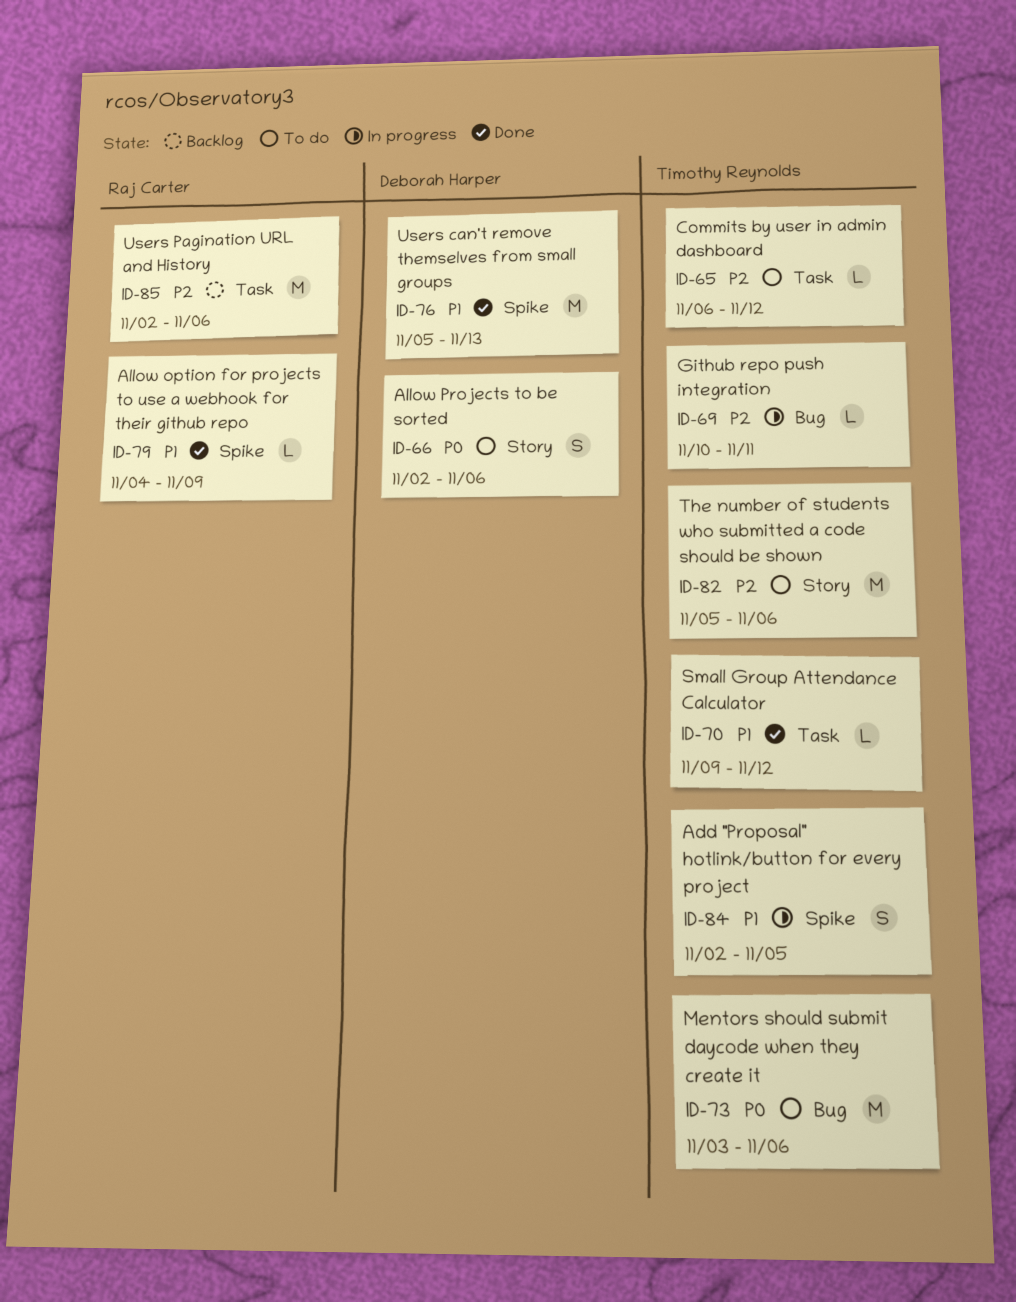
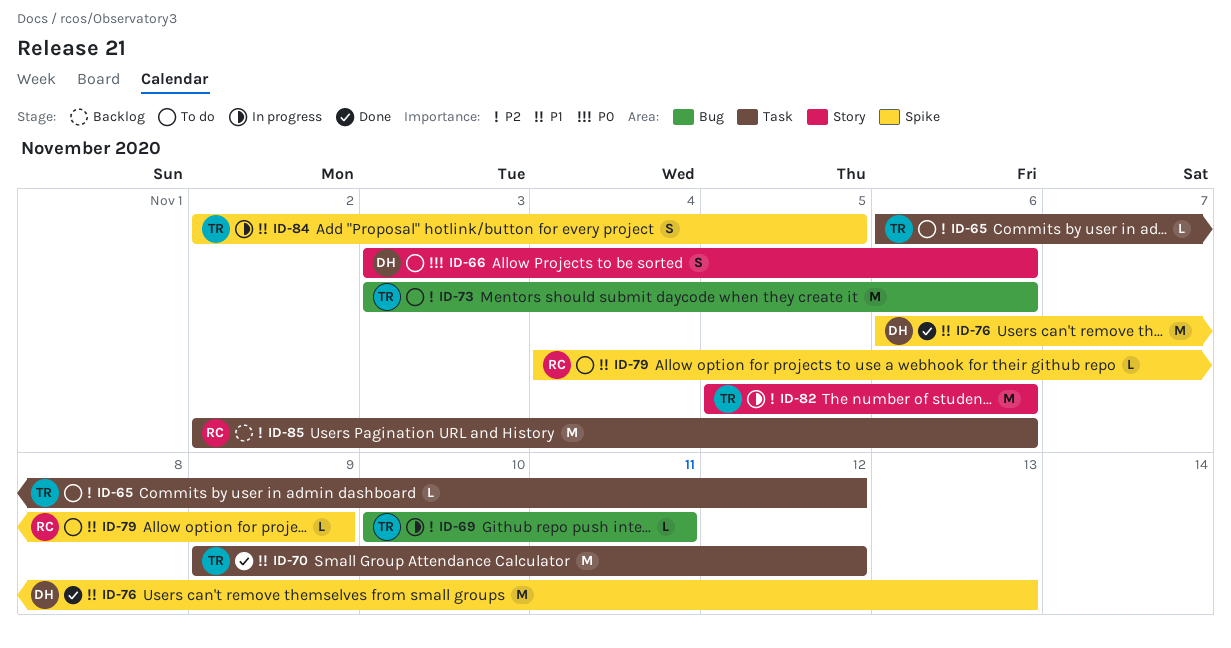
ID-66, start: Nov 2 -> Nov 3
ID-70, estimate: L -> M
ID-73, priority: P0 -> P2
ID-76, start: Nov 5 -> Nov 6
ID-79, status: Done -> To do
ID-82, status: To do -> In progress

